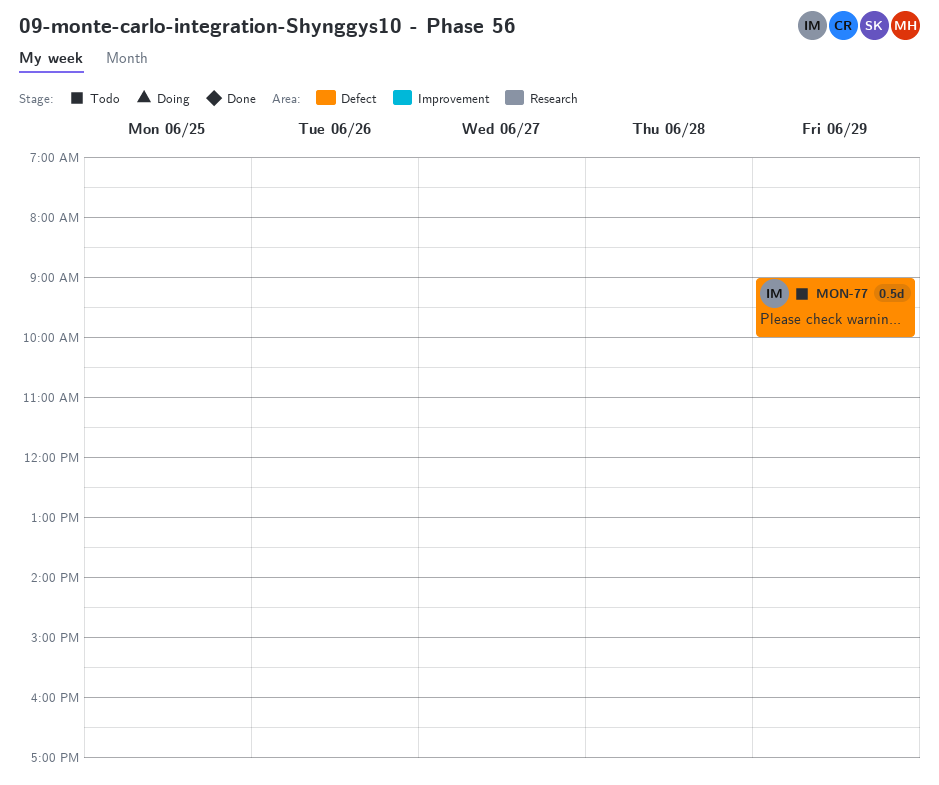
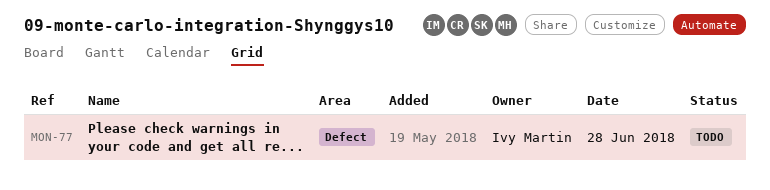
MON-77, day: Jun 29 -> Jun 28

